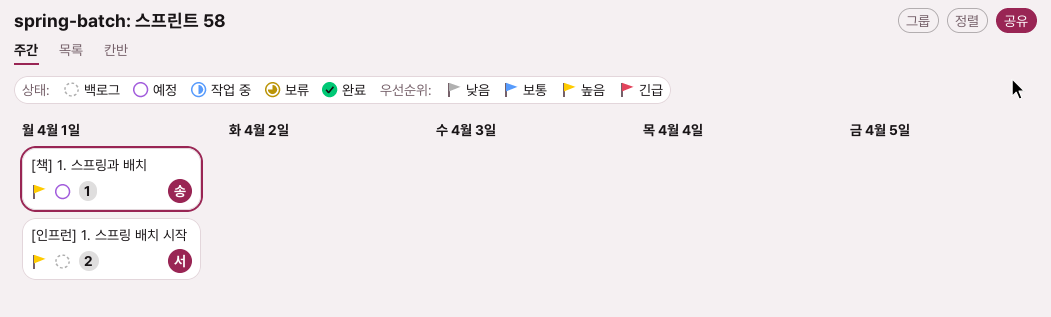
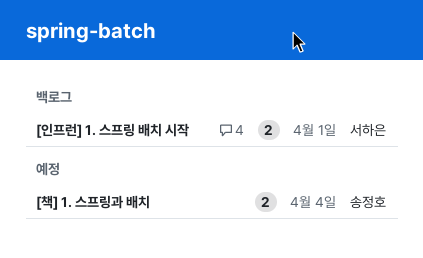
[책] 1. 스프링과 배치, estimate: 1 -> 2
[책] 1. 스프링과 배치, due: Apr 1 -> Apr 4

